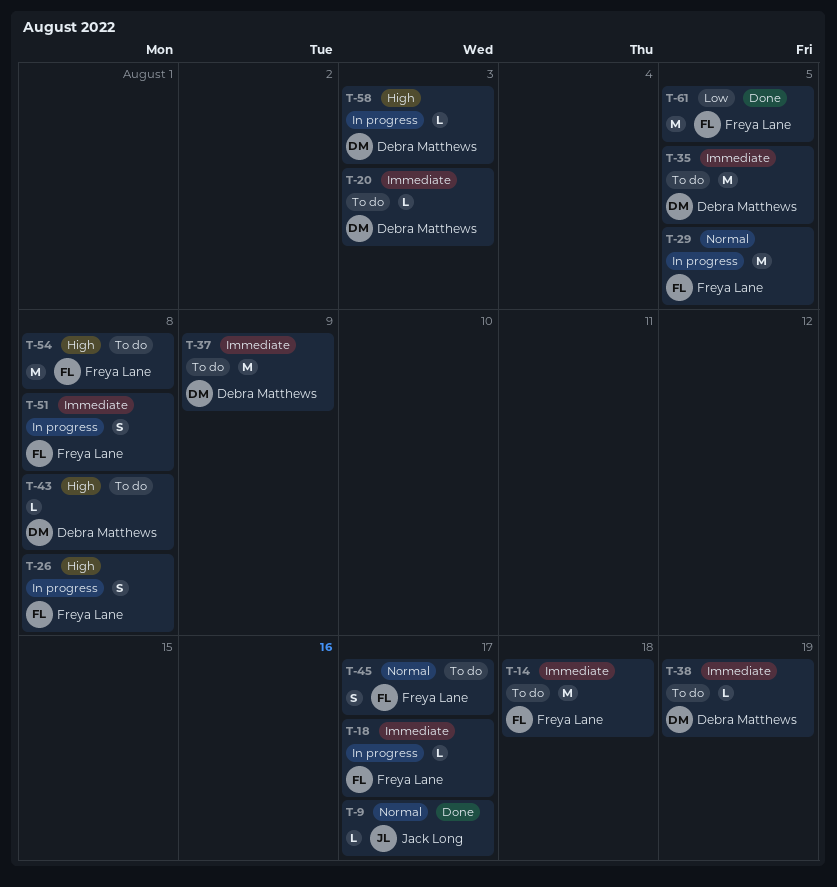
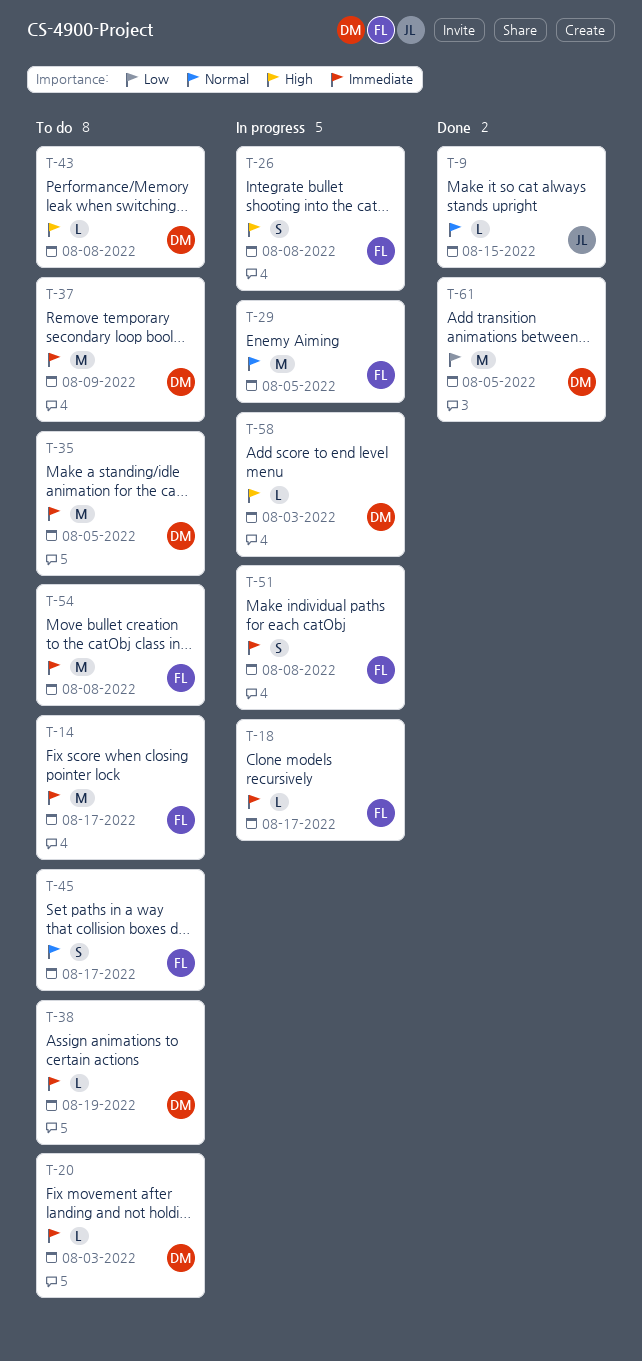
T-9, due: Aug 17 -> Aug 15
T-14, due: Aug 18 -> Aug 17
T-54, priority: High -> Immediate
T-61, owner: Freya Lane -> Debra Matthews

